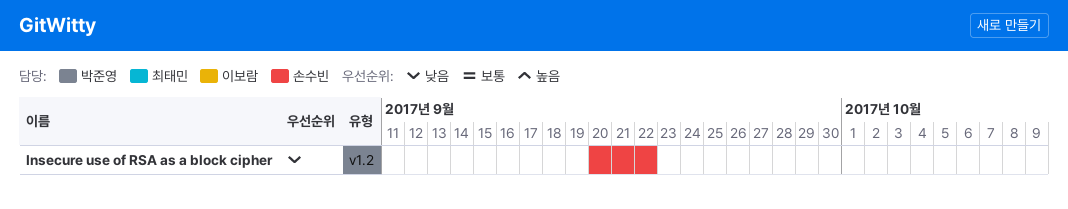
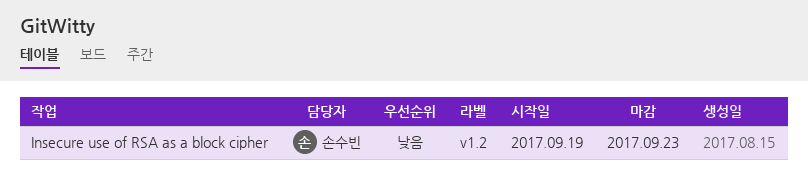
Insecure use of RSA as a block cipher, start: Sep 20 -> Sep 19
Insecure use of RSA as a block cipher, due: Sep 22 -> Sep 23

